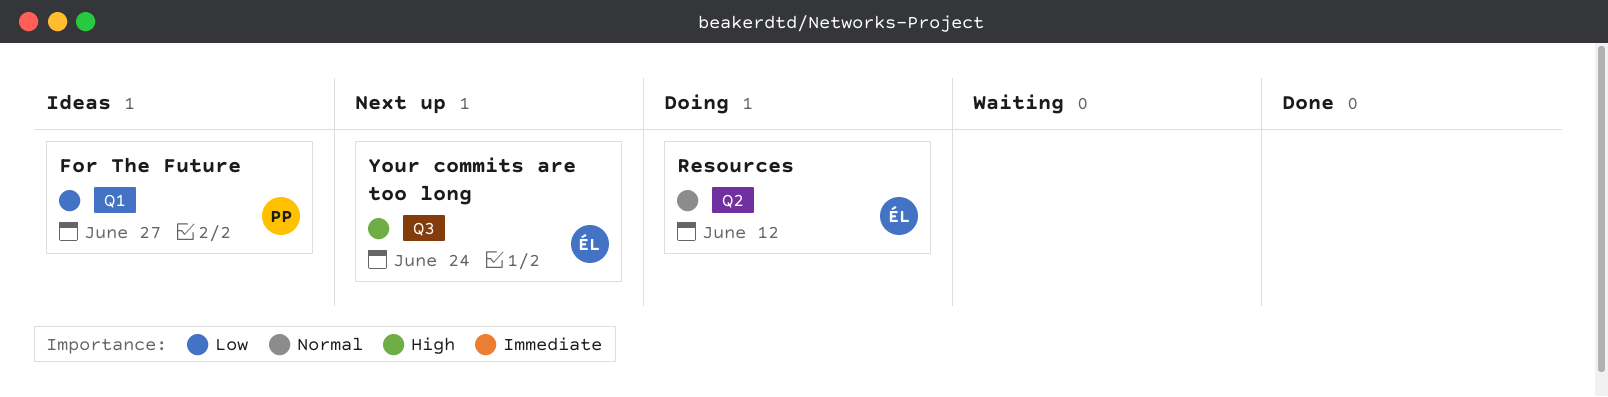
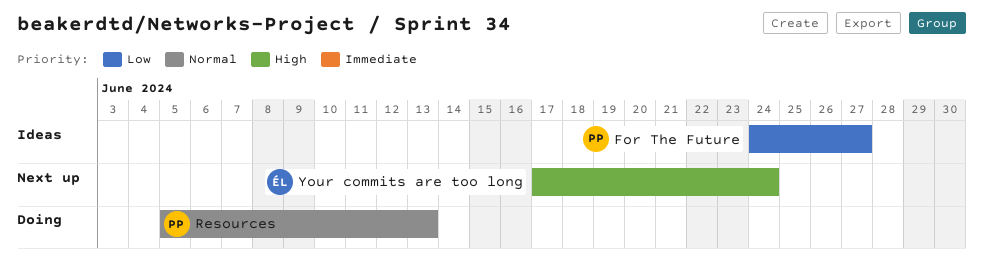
Resources, owner: ÉL -> PP
Resources, due: Jun 12 -> Jun 13

